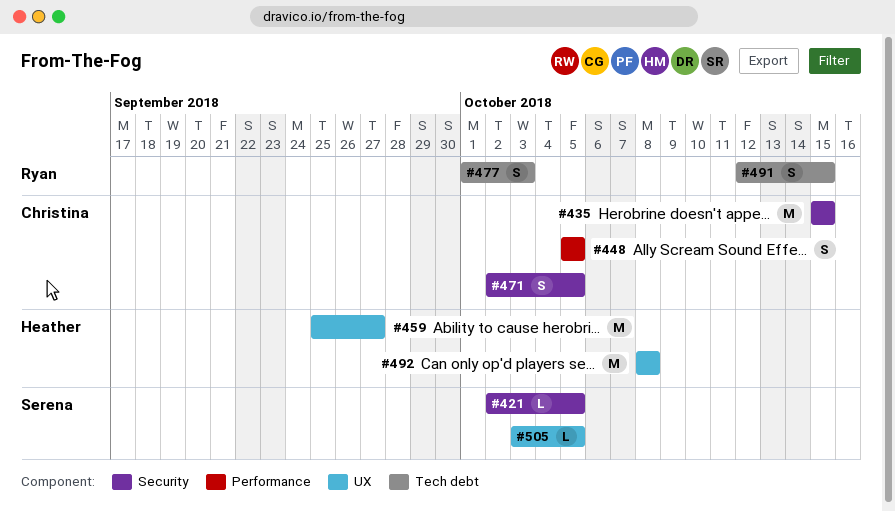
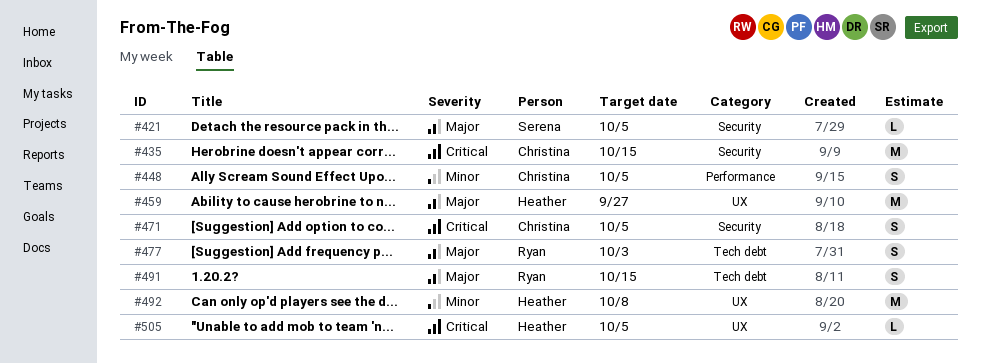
#505, owner: Serena -> Heather

